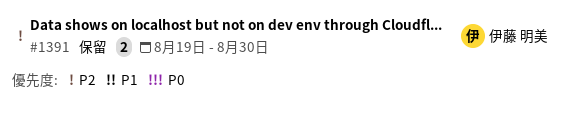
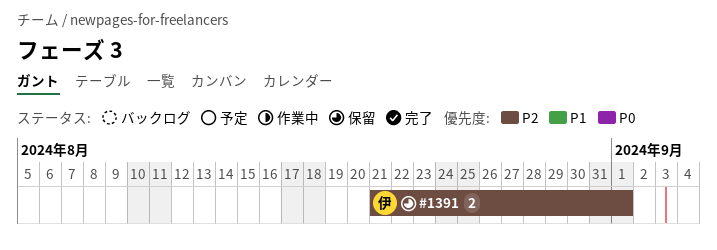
#1391, start: Aug 19 -> Aug 21
#1391, due: Aug 30 -> Sep 1

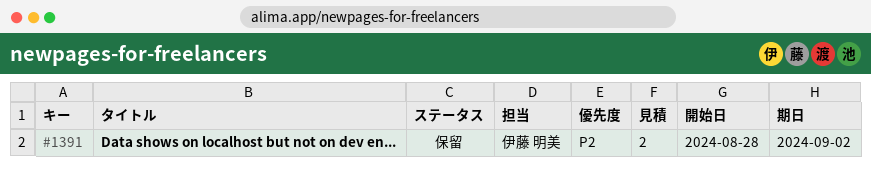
#1391, start: Aug 21 -> Aug 28
#1391, due: Sep 1 -> Sep 2

